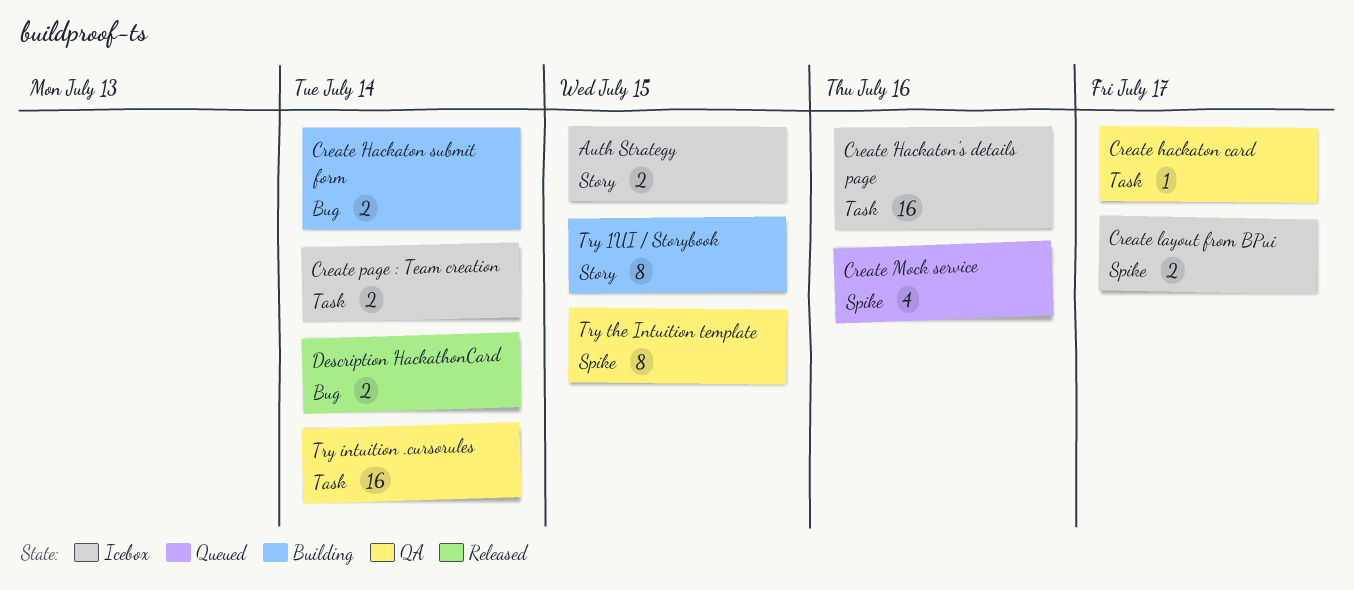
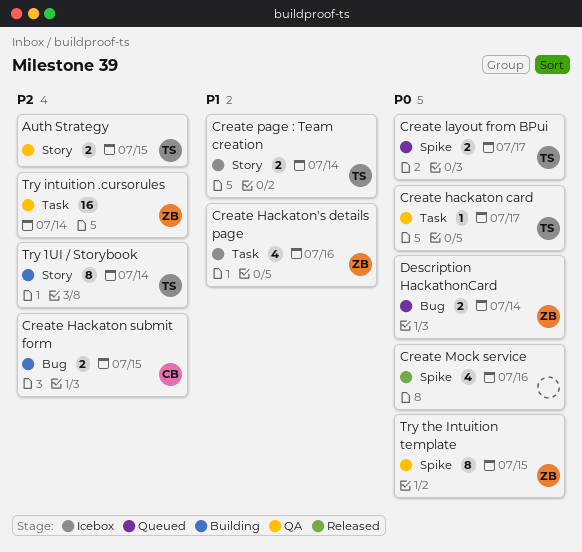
Auth Strategy, status: Icebox -> QA
Create Hackaton submit form, due: Jul 14 -> Jul 15
Create Hackaton's details page, estimate: 16 -> 4
Create layout from BPui, status: Icebox -> Queued
Create Mock service, status: Queued -> Released
Create page : Team creation, label: Task -> Story
Description HackathonCard, status: Released -> Queued
Try 1UI / Storybook, due: Jul 15 -> Jul 14

